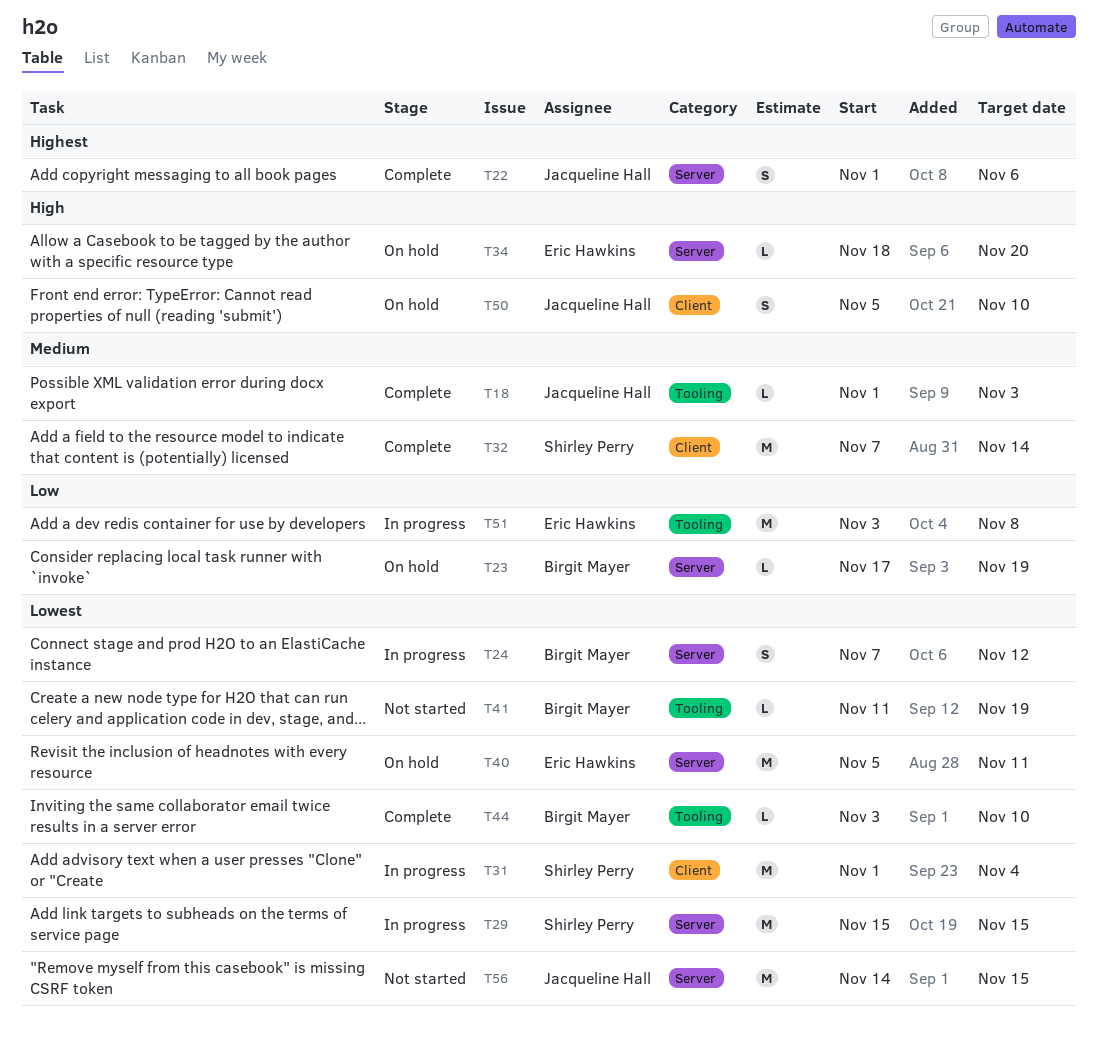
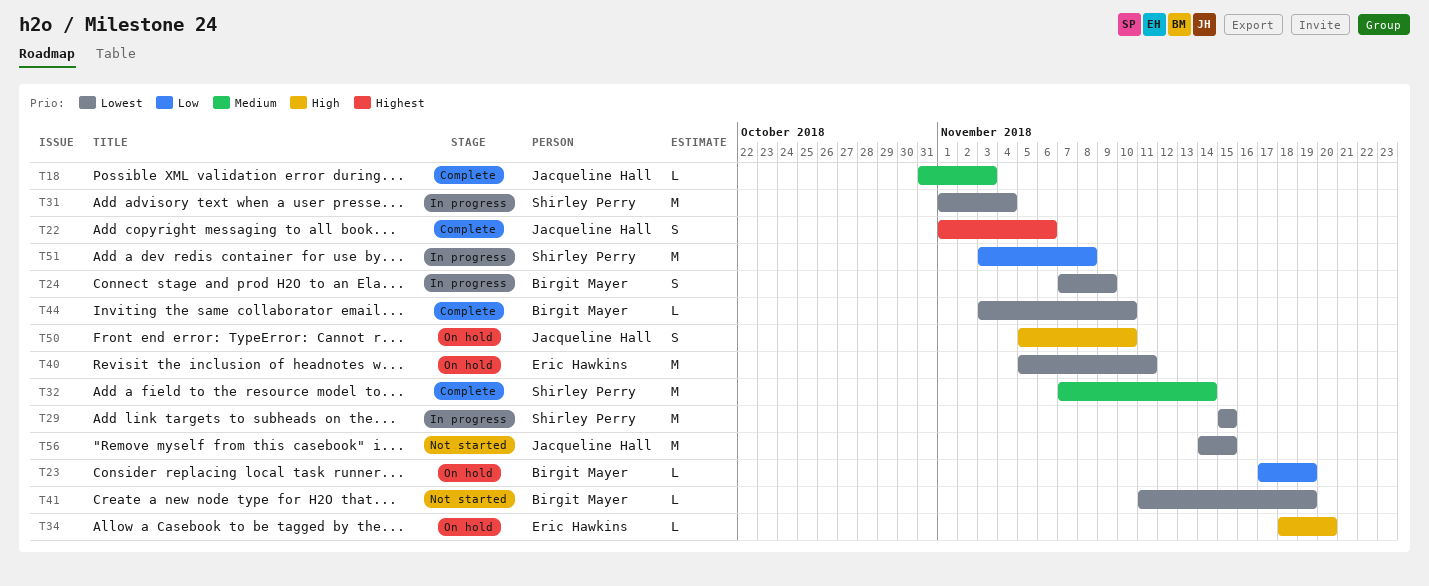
T18, start: Nov 1 -> Oct 31
T24, due: Nov 12 -> Nov 9
T51, owner: Eric Hawkins -> Shirley Perry

